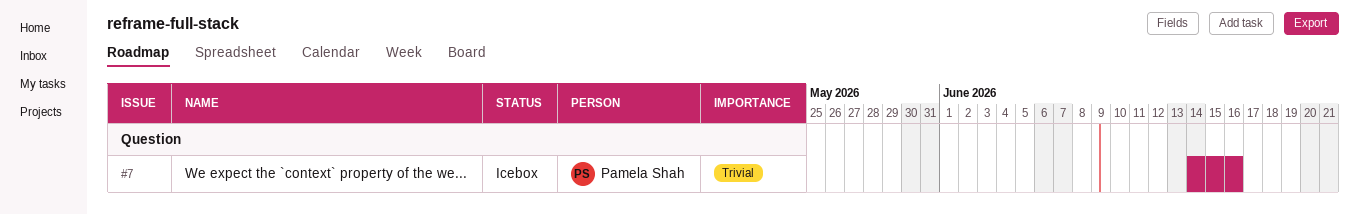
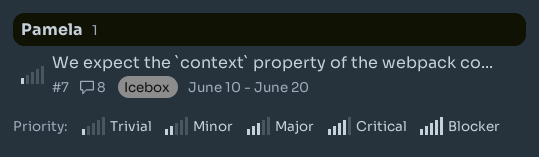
#7, start: Jun 14 -> Jun 10
#7, due: Jun 16 -> Jun 20

